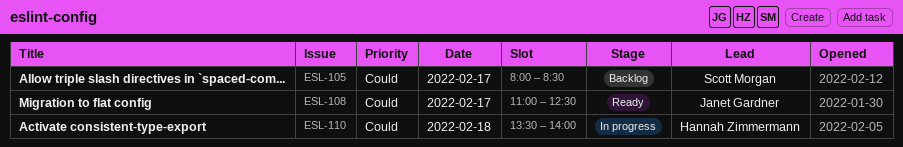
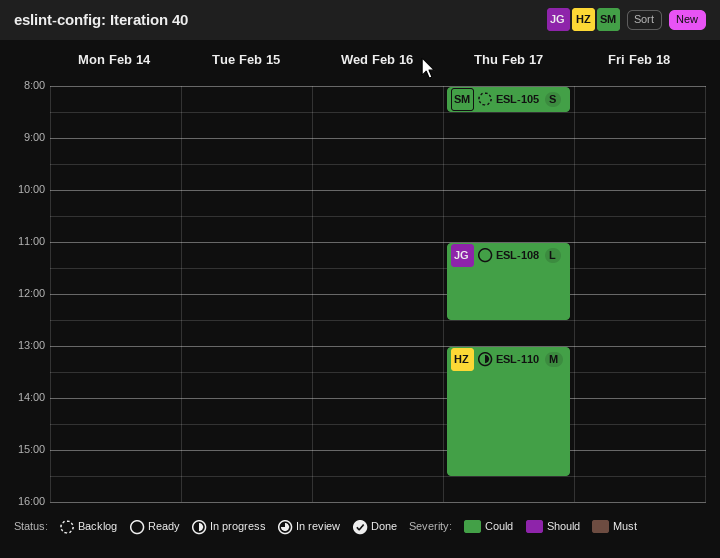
ESL-110, day: Feb 18 -> Feb 17
ESL-110, begins: 13:30 -> 13:00
ESL-110, ends: 14:00 -> 15:30

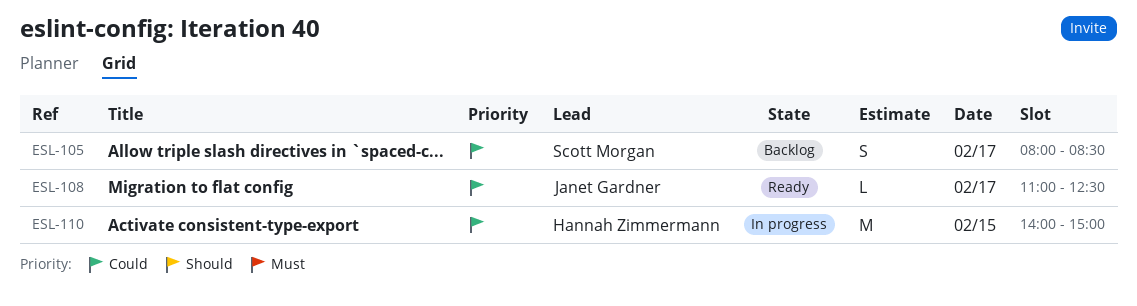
ESL-110, day: Feb 17 -> Feb 15
ESL-110, begins: 13:00 -> 14:00
ESL-110, ends: 15:30 -> 15:00

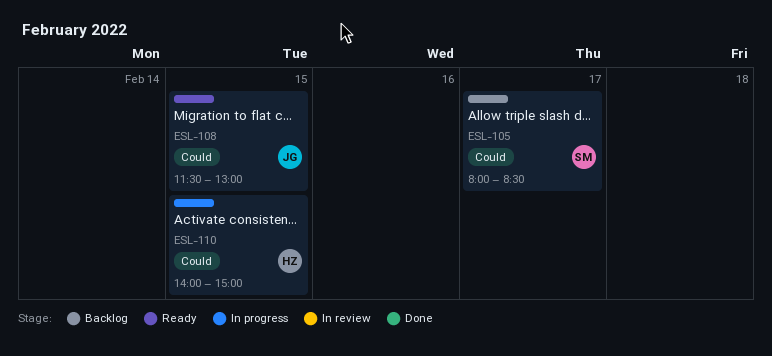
ESL-108, day: Feb 17 -> Feb 15
ESL-108, begins: 11:00 -> 11:30
ESL-108, ends: 12:30 -> 13:00

